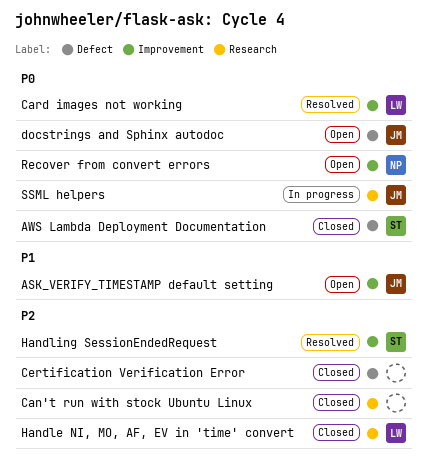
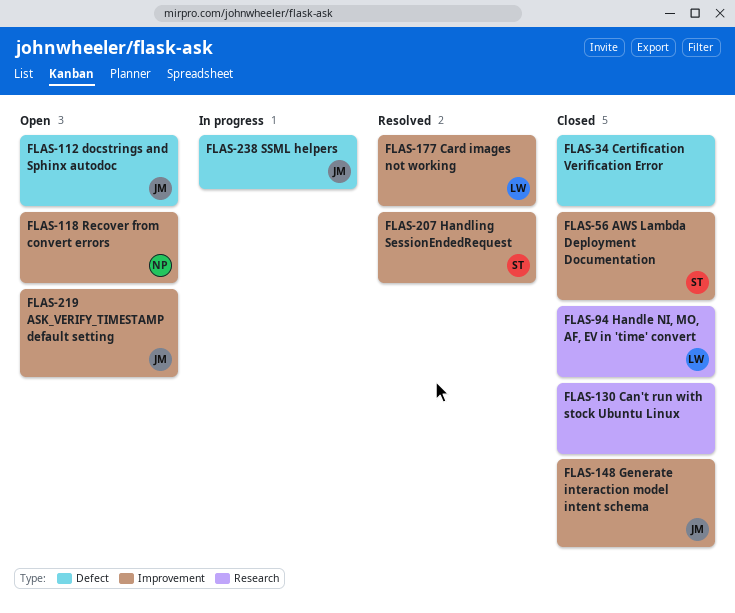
AWS Lambda Deployment Documentation, label: Defect -> Improvement
Generate interaction model intent schema: none -> present
SSML helpers, label: Research -> Defect

